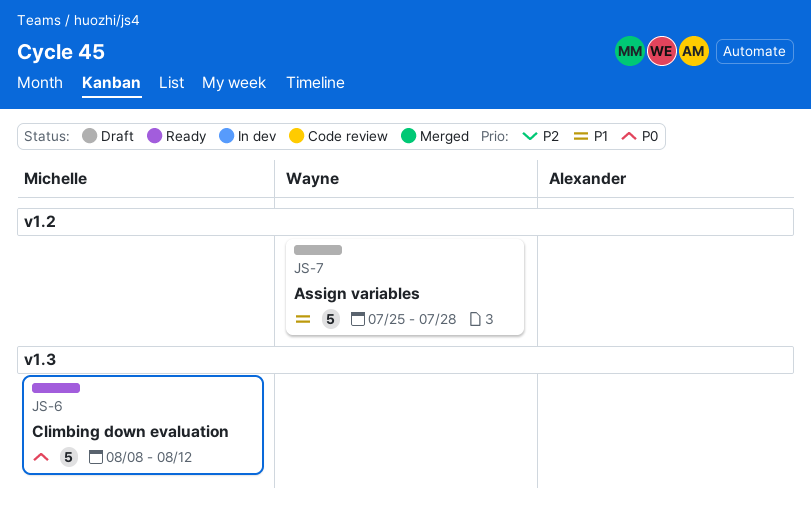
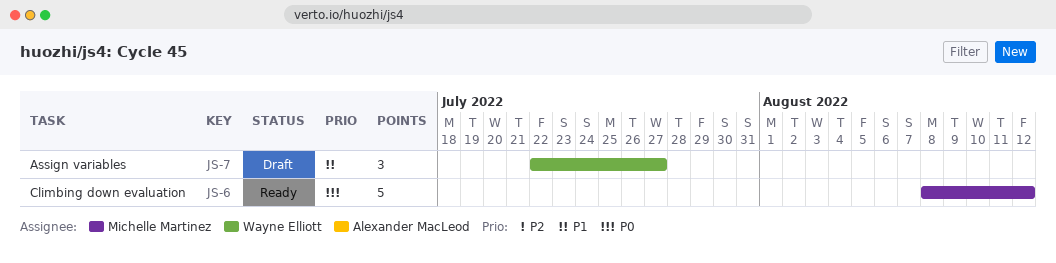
JS-7, estimate: 5 -> 3
JS-7, start: Jul 25 -> Jul 22
JS-7, due: Jul 28 -> Jul 27

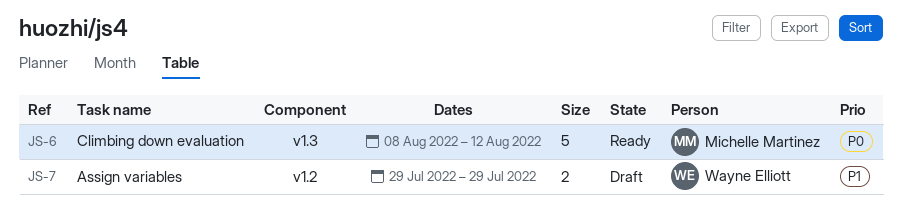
JS-7, estimate: 3 -> 2
JS-7, start: Jul 22 -> Jul 29
JS-7, due: Jul 27 -> Jul 29

